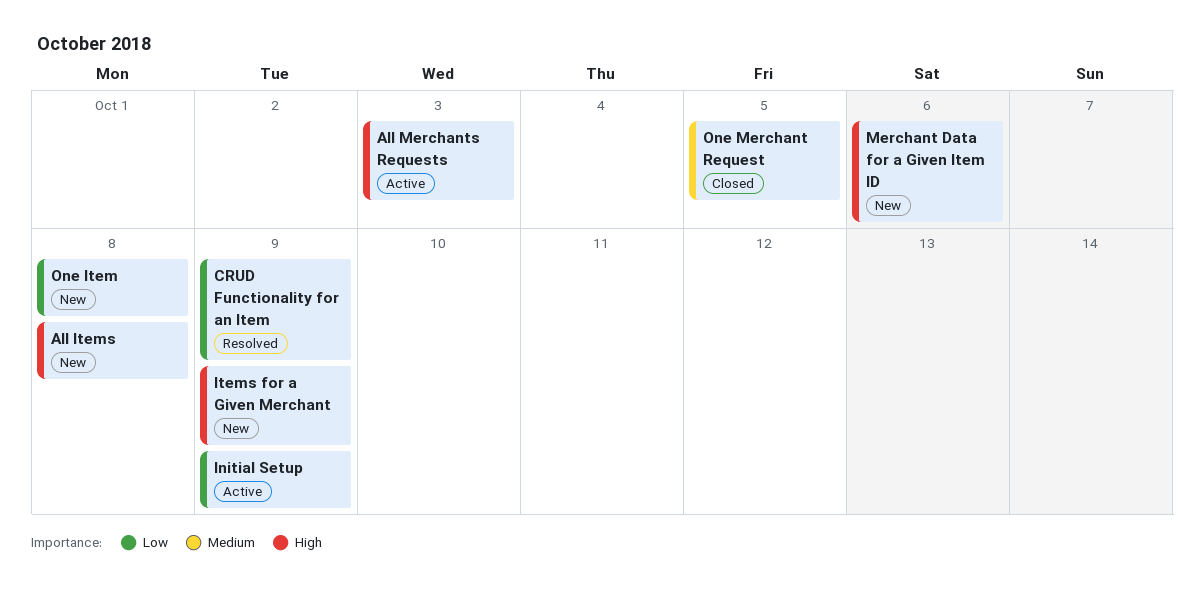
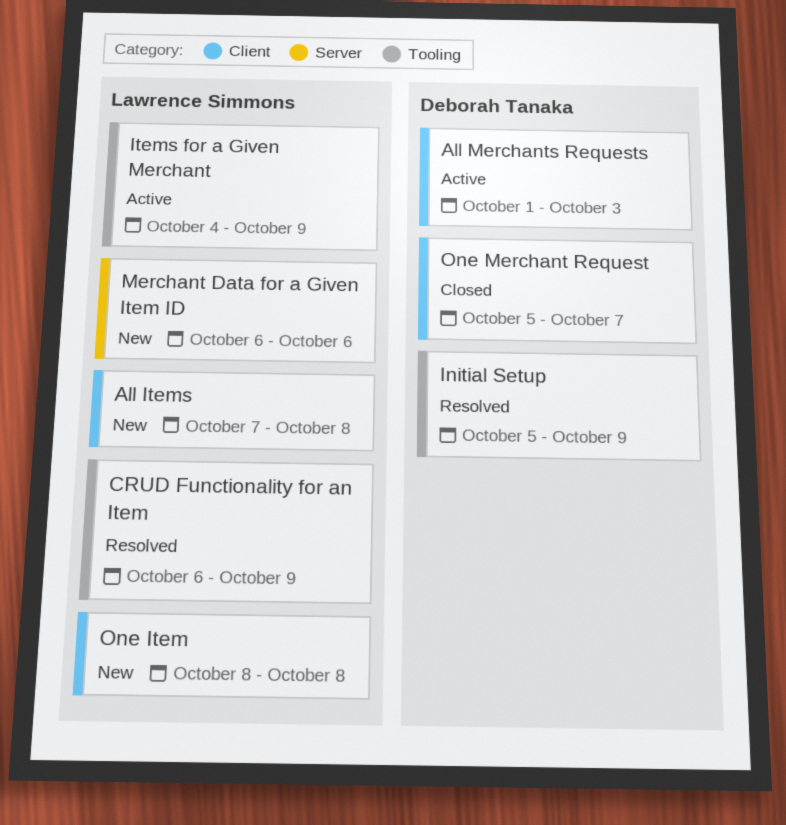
Initial Setup, status: Active -> Resolved
Items for a Given Merchant, status: New -> Active
One Merchant Request, due: Oct 5 -> Oct 7

